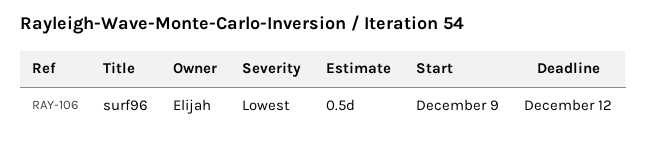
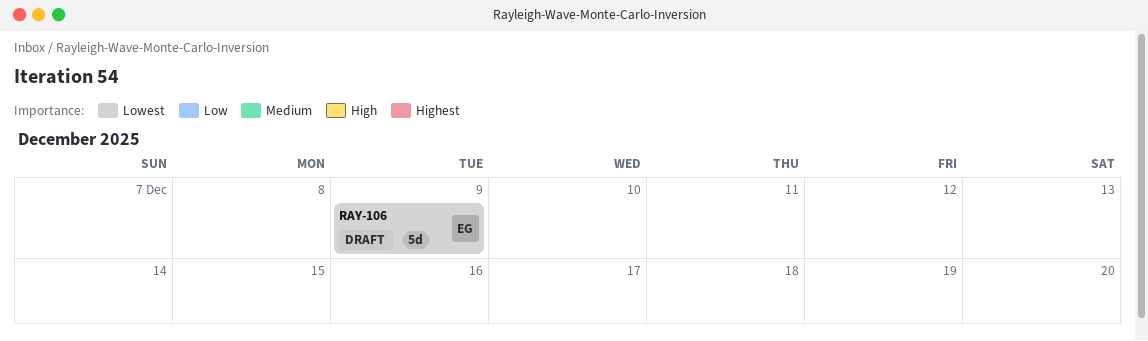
RAY-106, estimate: 0.5d -> 5d
RAY-106, due: Dec 12 -> Dec 9

